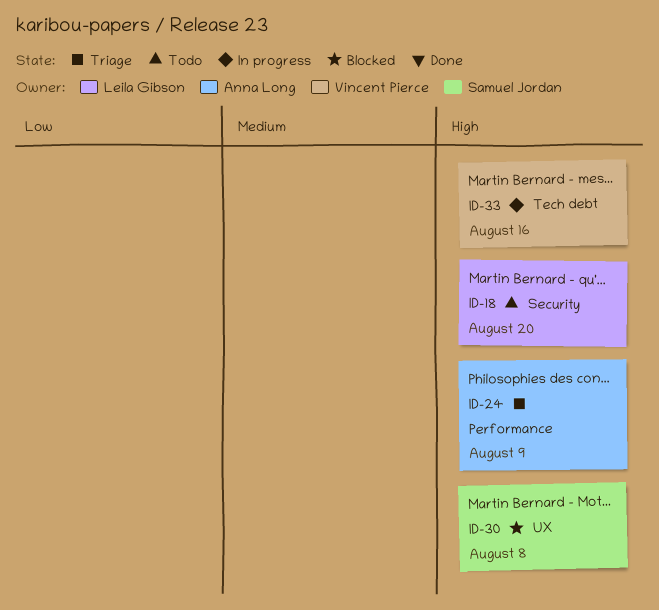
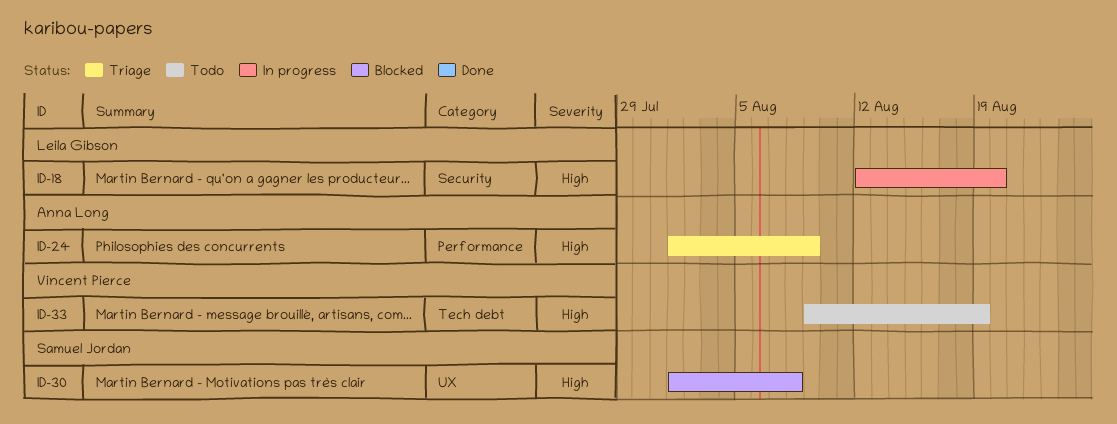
ID-18, status: Todo -> In progress
ID-33, status: In progress -> Todo
ID-33, due: Aug 16 -> Aug 19

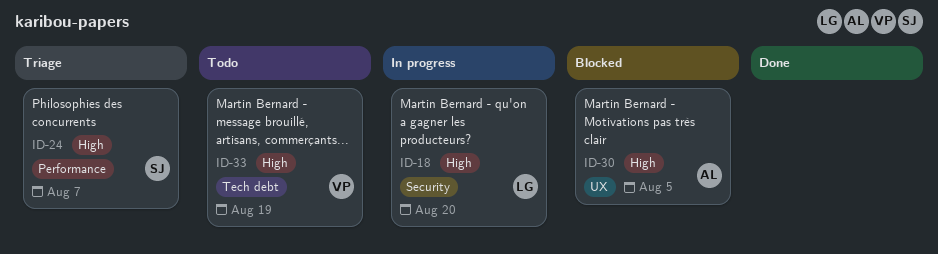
ID-24, owner: Anna Long -> Samuel Jordan
ID-24, due: Aug 9 -> Aug 7
ID-30, owner: Samuel Jordan -> Anna Long
ID-30, due: Aug 8 -> Aug 5

